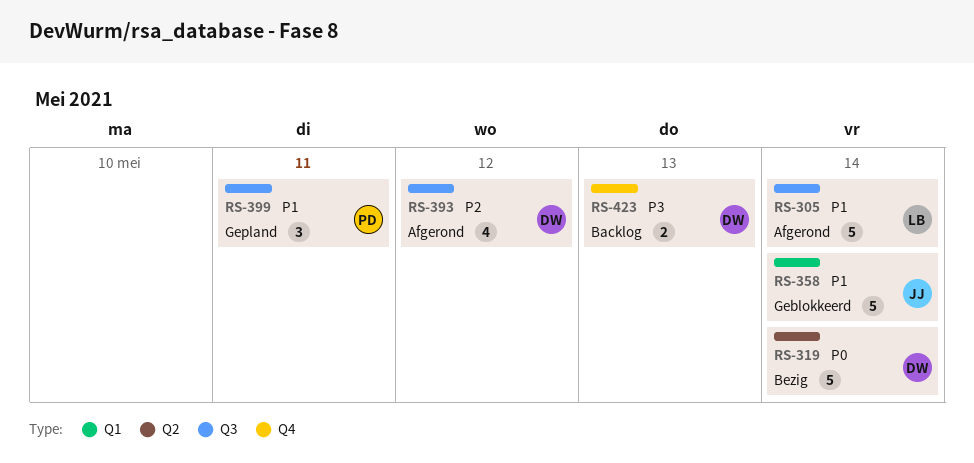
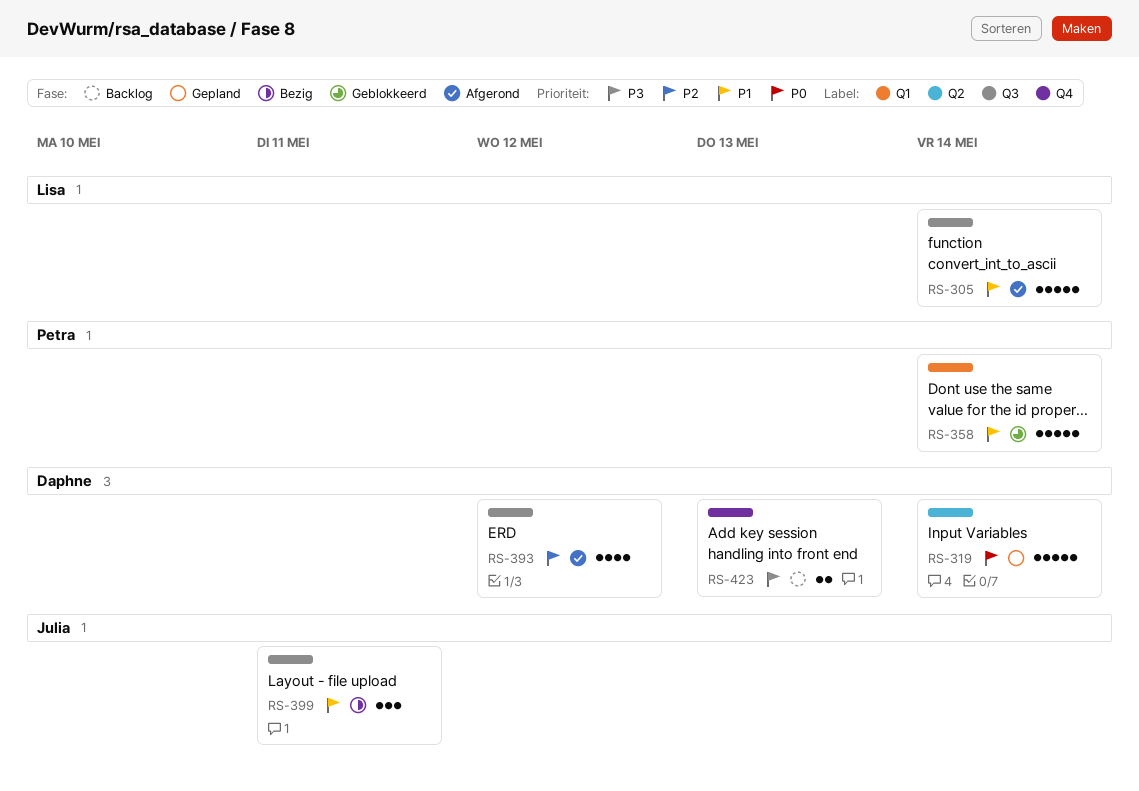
RS-319, status: Bezig -> Gepland
RS-358, owner: Julia -> Petra
RS-399, status: Gepland -> Bezig
RS-399, owner: Petra -> Julia

